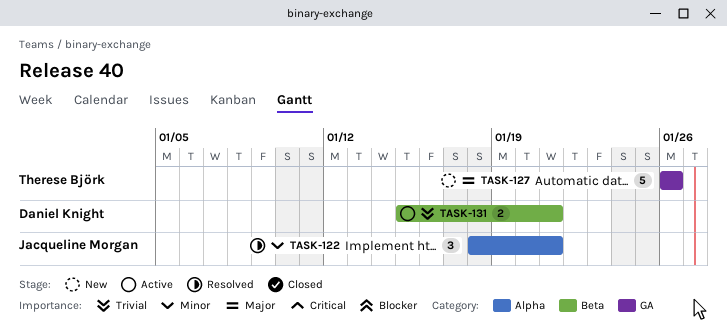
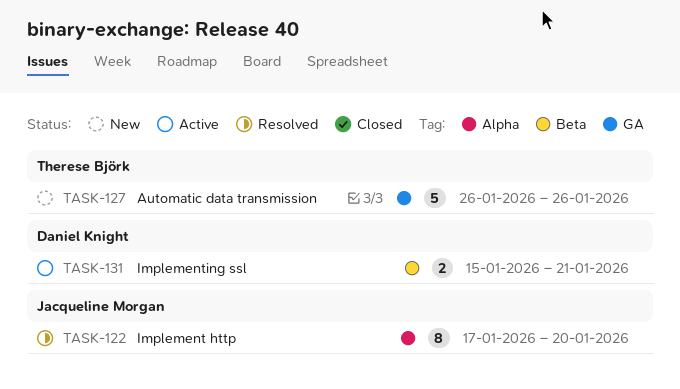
TASK-122, estimate: 3 -> 8
TASK-122, start: Jan 18 -> Jan 17
TASK-122, due: Jan 21 -> Jan 20

